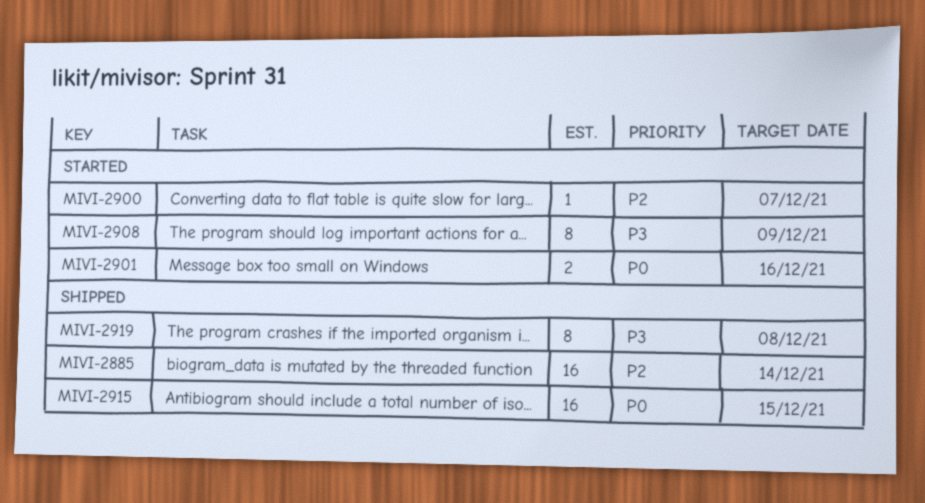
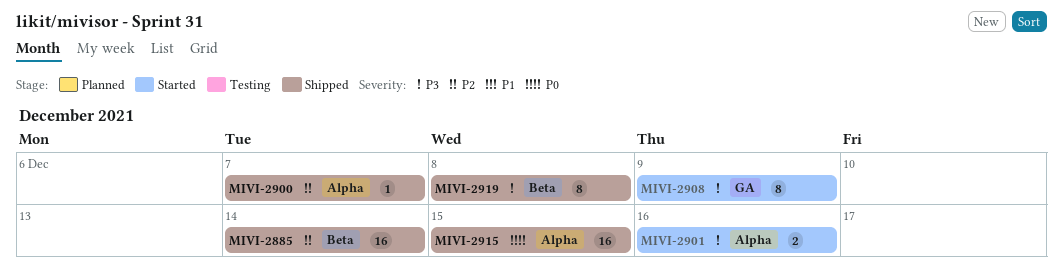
MIVI-2900, status: Started -> Shipped
MIVI-2901, priority: P0 -> P3

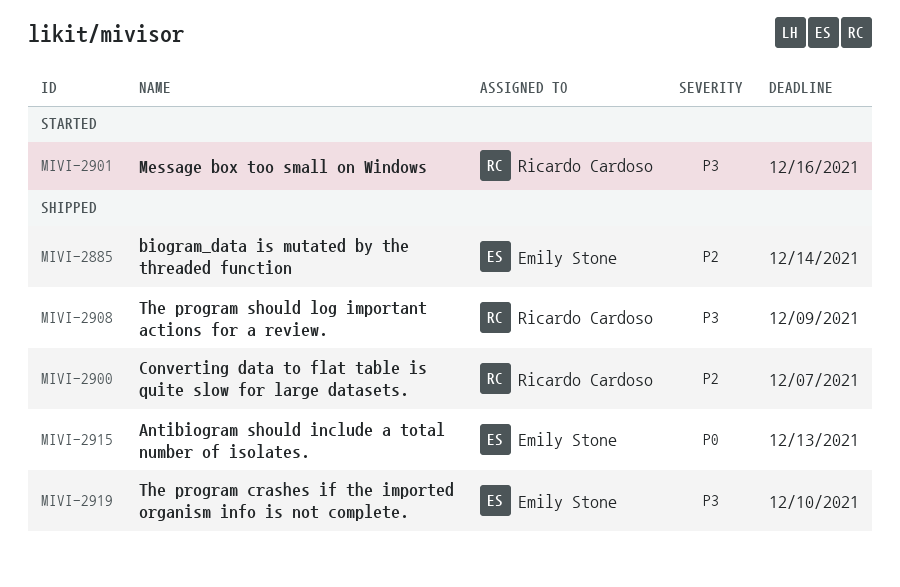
MIVI-2908, status: Started -> Shipped
MIVI-2915, due: Dec 15 -> Dec 13
MIVI-2919, due: Dec 8 -> Dec 10

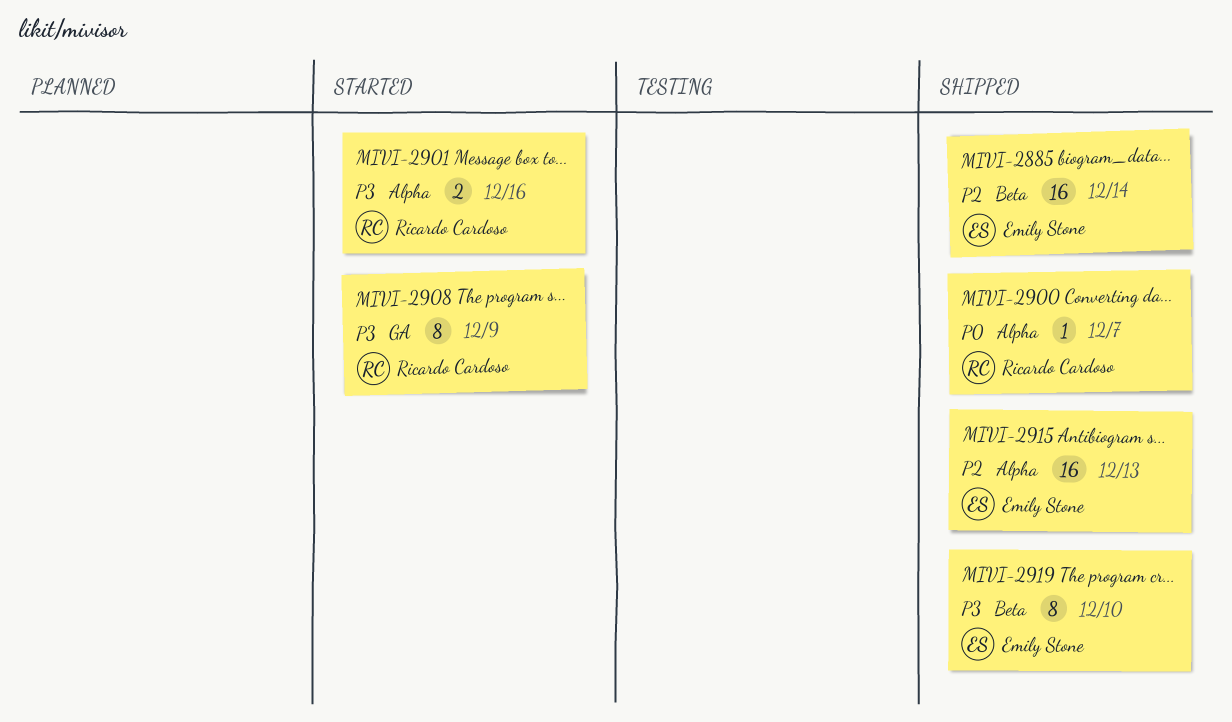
MIVI-2900, priority: P2 -> P0
MIVI-2908, status: Shipped -> Started
MIVI-2915, priority: P0 -> P2

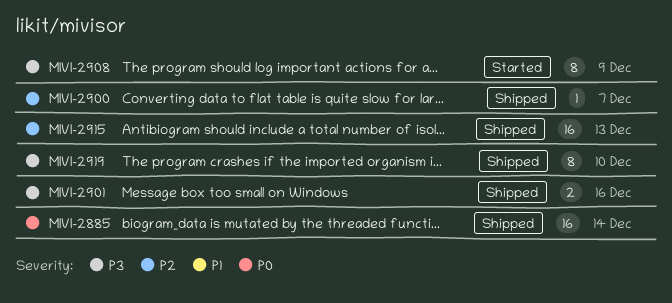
MIVI-2885, priority: P2 -> P0
MIVI-2900, priority: P0 -> P2
MIVI-2901, status: Started -> Shipped

